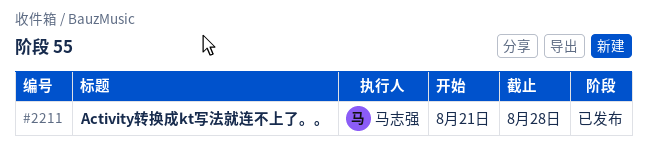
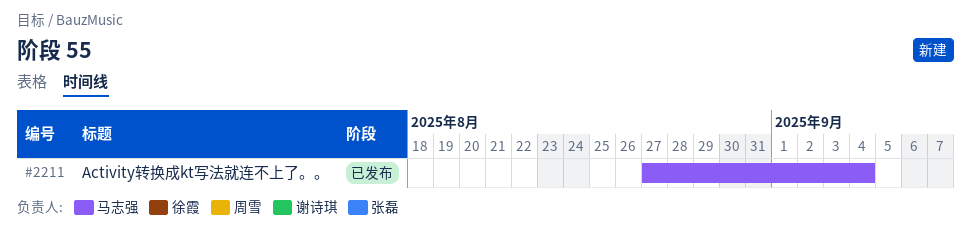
#2211, start: Aug 21 -> Aug 27
#2211, due: Aug 28 -> Sep 4

